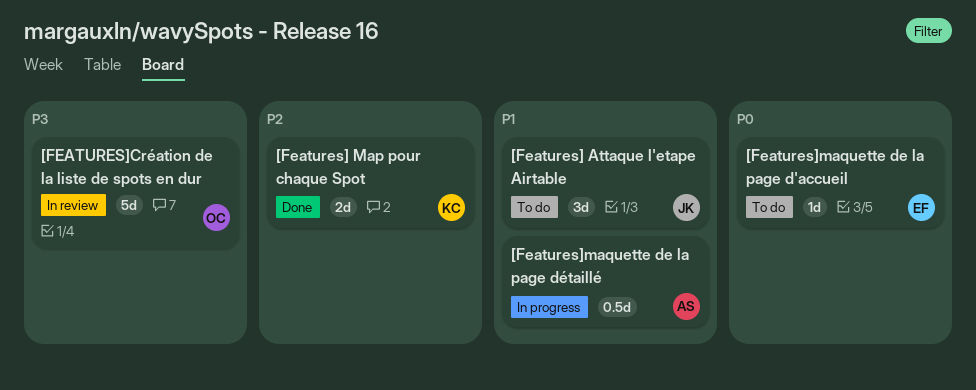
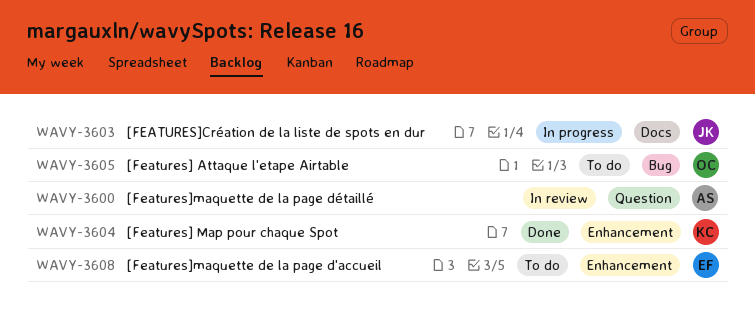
[Features] Attaque l'etape Airtable, owner: JK -> OC
[FEATURES]Création de la liste de spots en dur, status: In review -> In progress
[FEATURES]Création de la liste de spots en dur, owner: OC -> JK
[Features]maquette de la page détaillé, status: In progress -> In review

